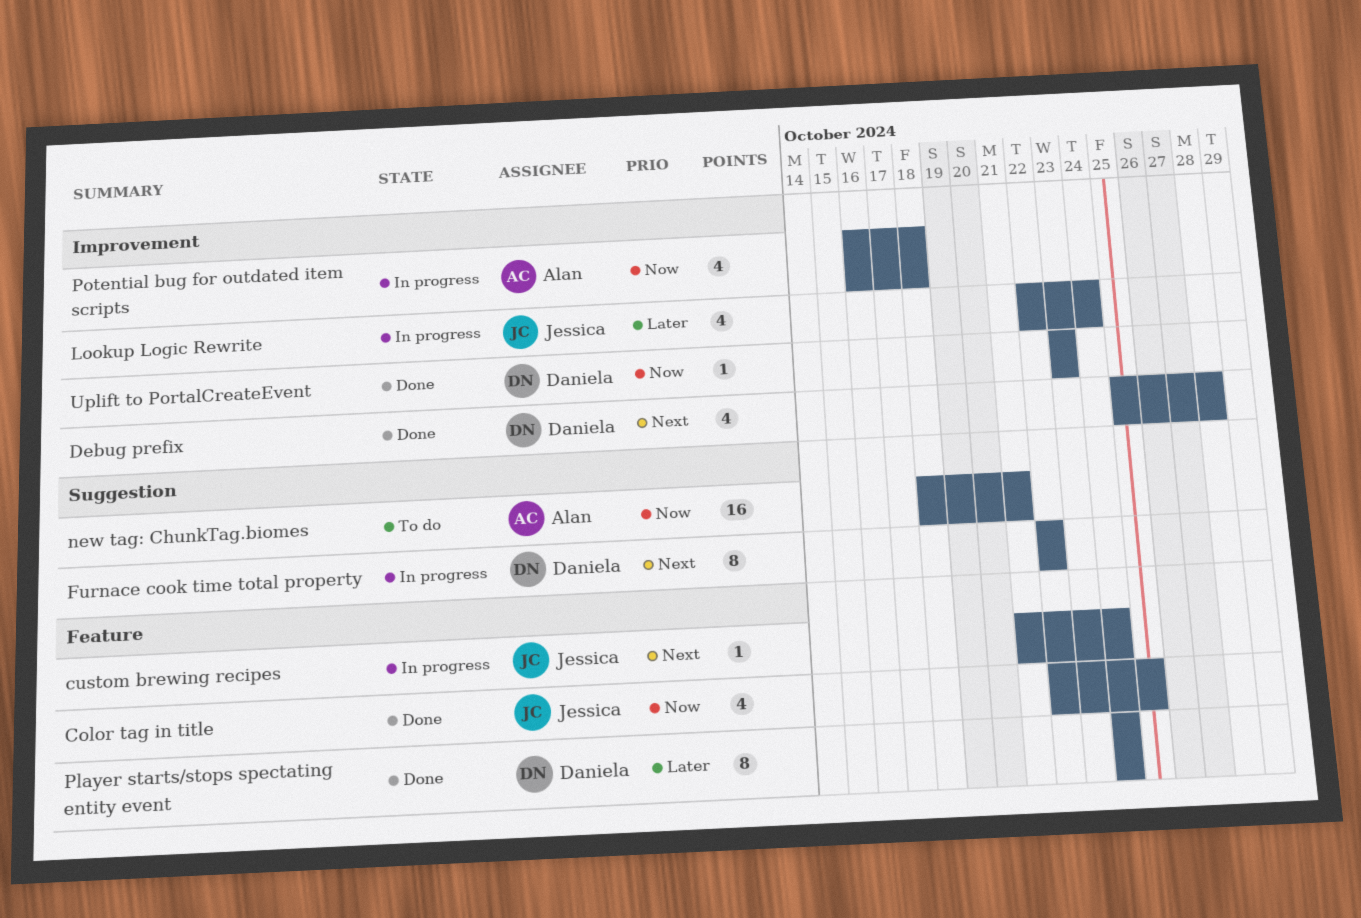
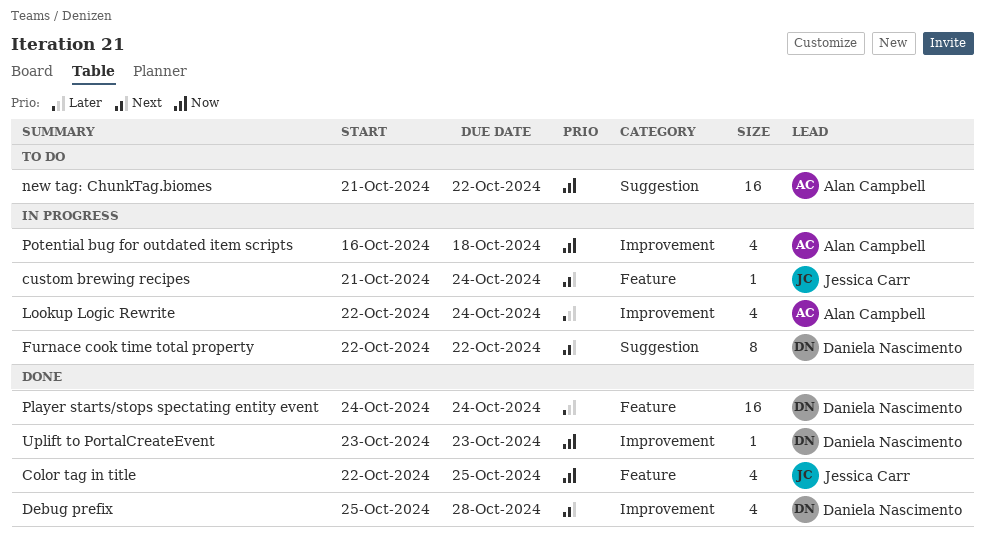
Lookup Logic Rewrite, owner: Jessica Carr -> Alan Campbell
new tag: ChunkTag.biomes, start: Oct 18 -> Oct 21
new tag: ChunkTag.biomes, due: Oct 21 -> Oct 22
Player starts/stops spectating entity event, estimate: 8 -> 16

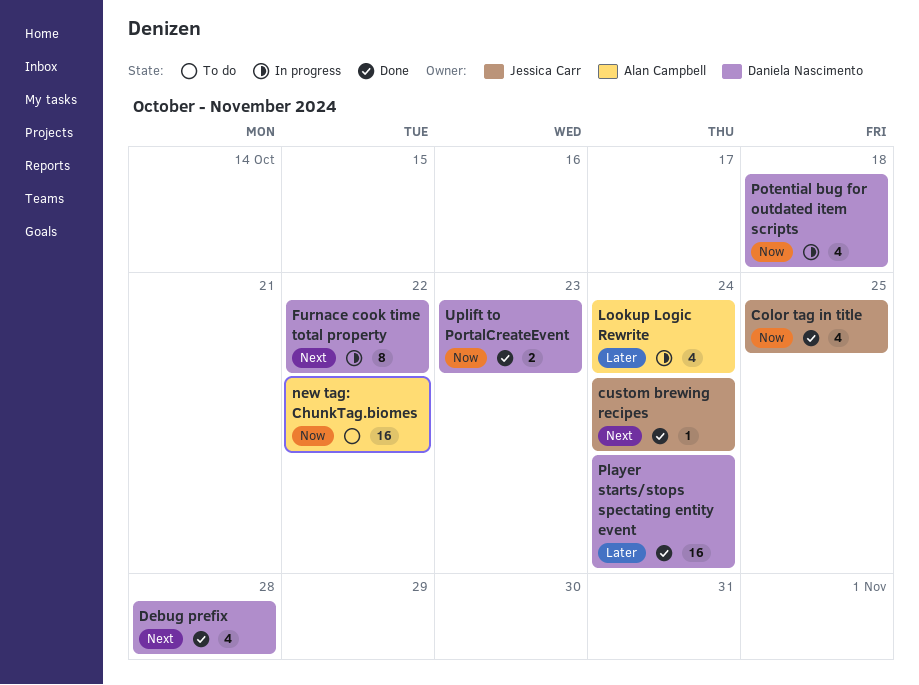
custom brewing recipes, status: In progress -> Done
Potential bug for outdated item scripts, owner: Alan Campbell -> Daniela Nascimento
Uplift to PortalCreateEvent, estimate: 1 -> 2

